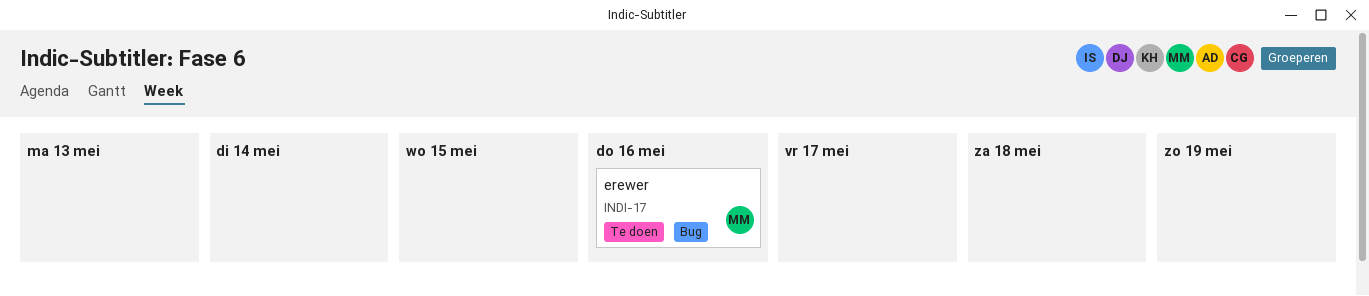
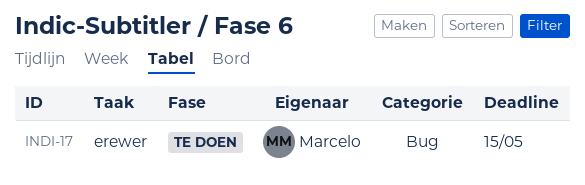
INDI-17, due: May 16 -> May 15

